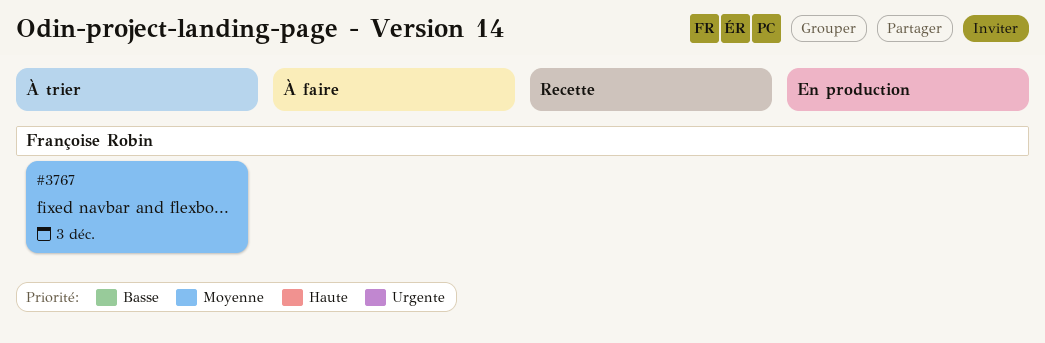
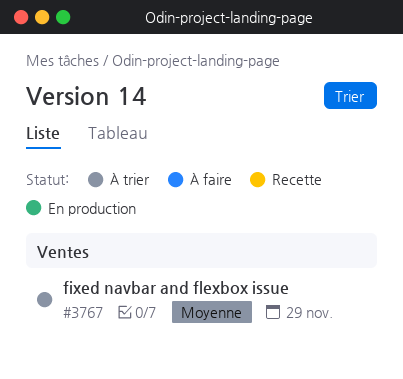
#3767, due: Dec 3 -> Nov 29

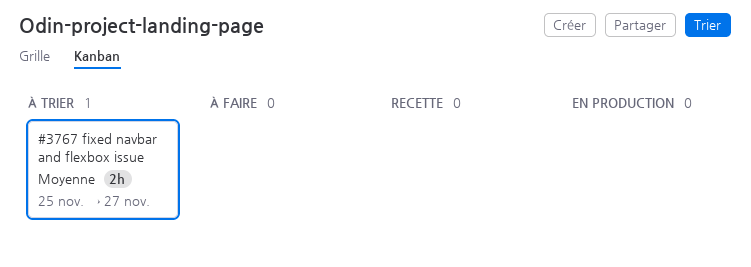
#3767, due: Nov 29 -> Nov 27

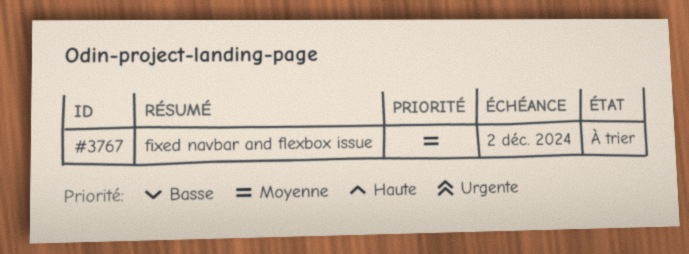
#3767, due: Nov 27 -> Dec 2

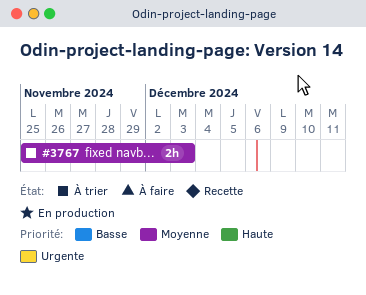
#3767, due: Dec 2 -> Dec 3

